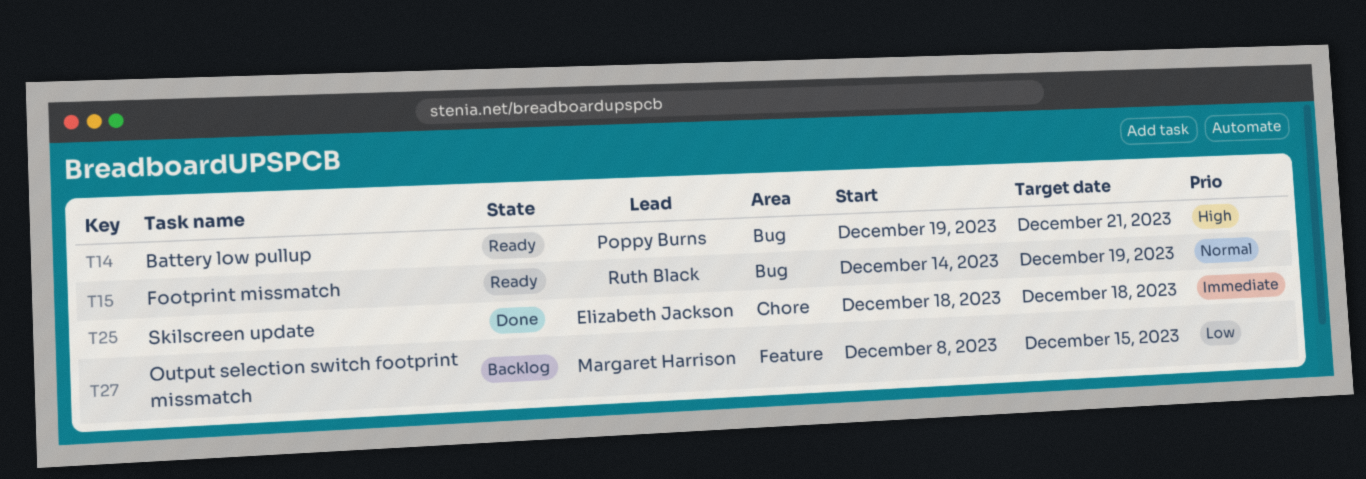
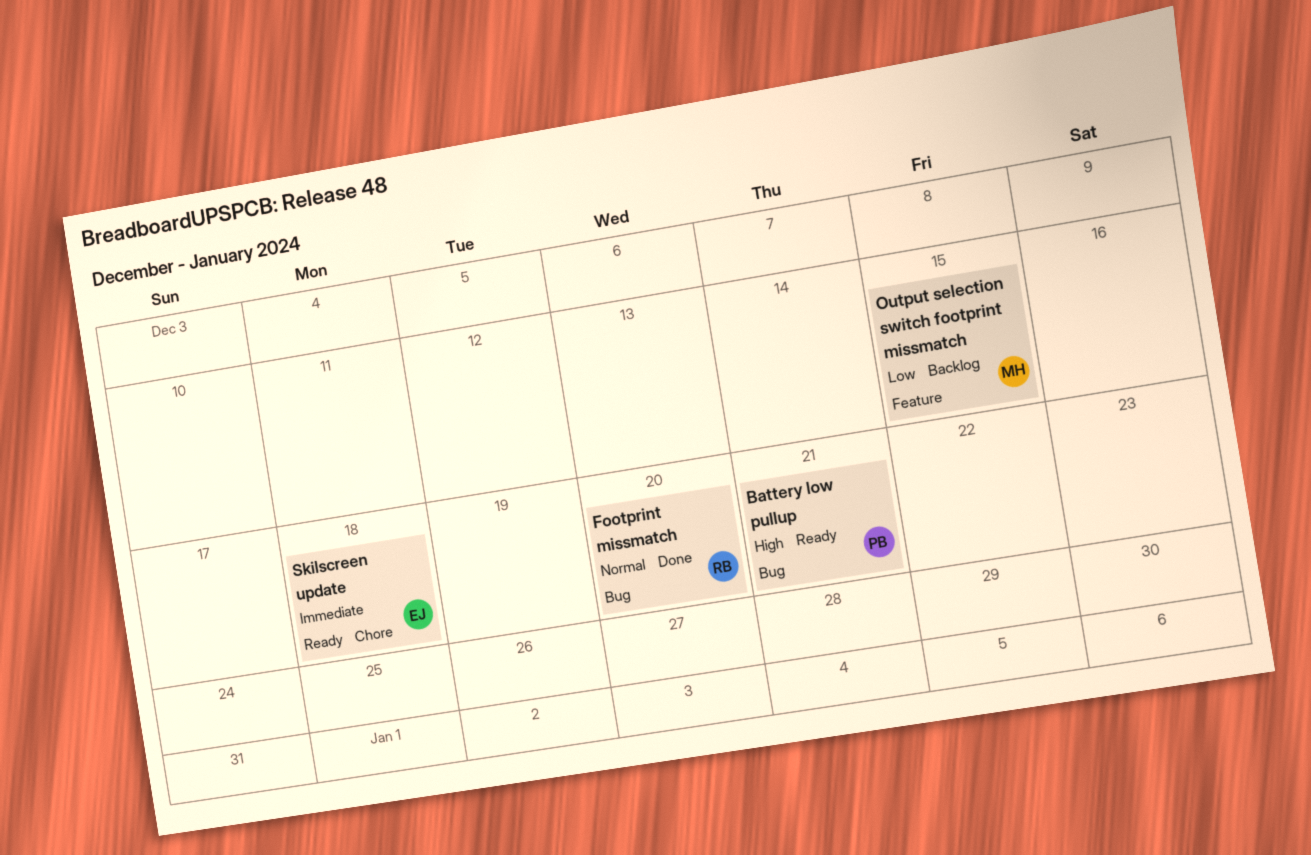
Footprint missmatch, status: Ready -> Done
Footprint missmatch, due: Dec 19 -> Dec 20
Skilscreen update, status: Done -> Ready

